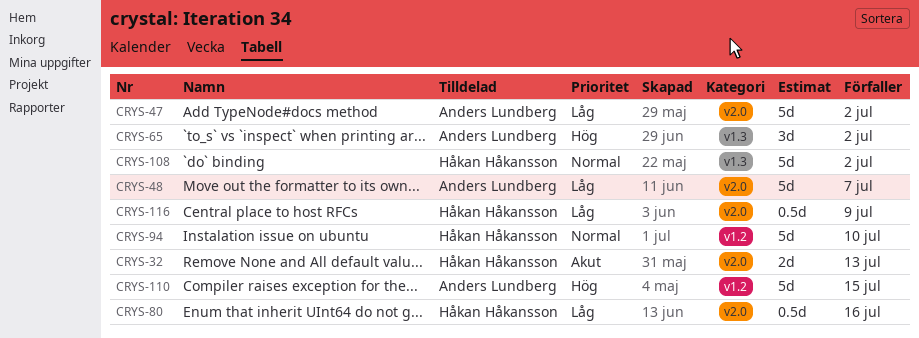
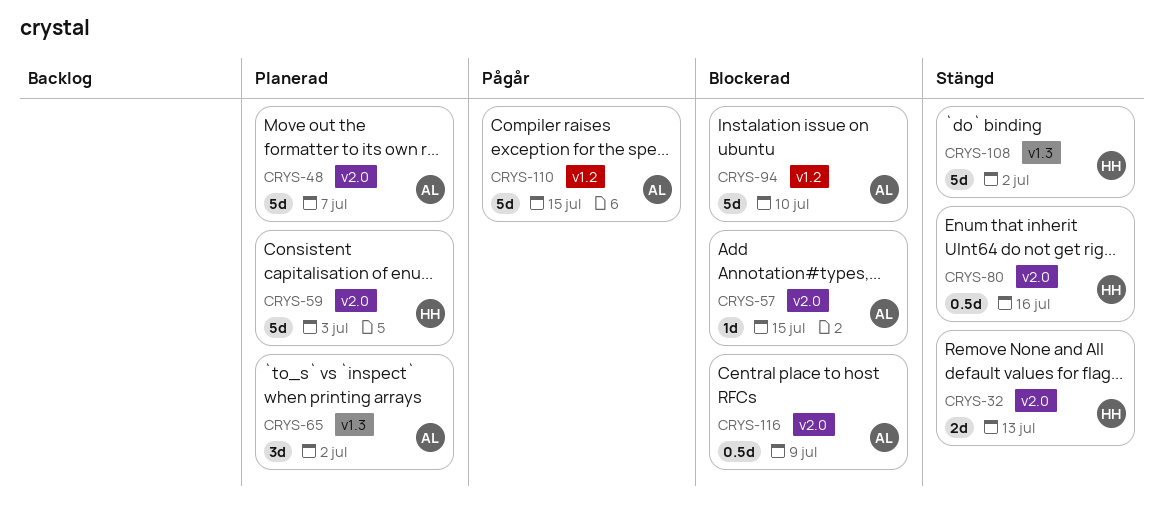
CRYS-47: present -> none
CRYS-57: none -> present
CRYS-59: none -> present
CRYS-94, owner: Håkan Håkansson -> Anders Lundberg
CRYS-116, owner: Håkan Håkansson -> Anders Lundberg

